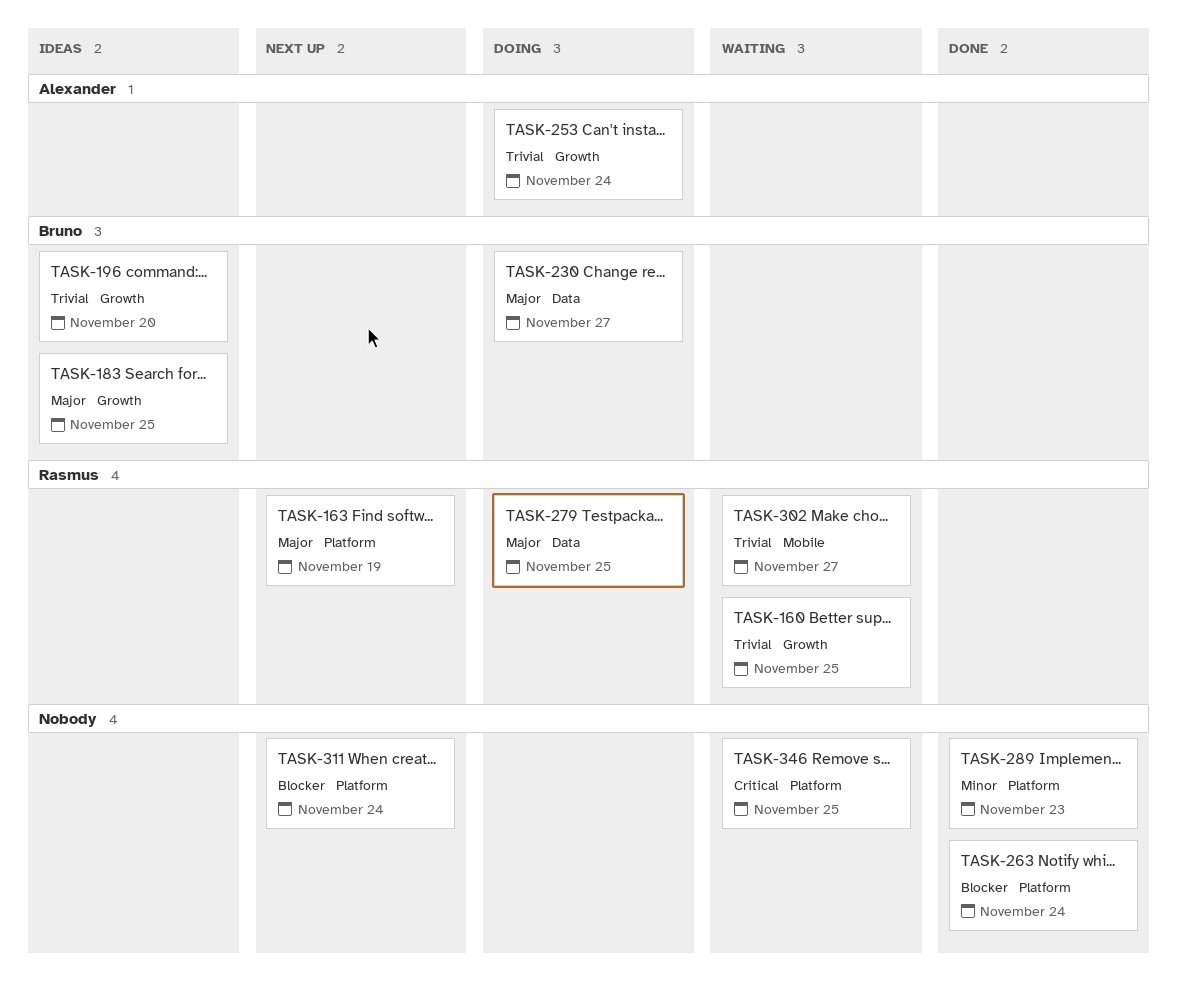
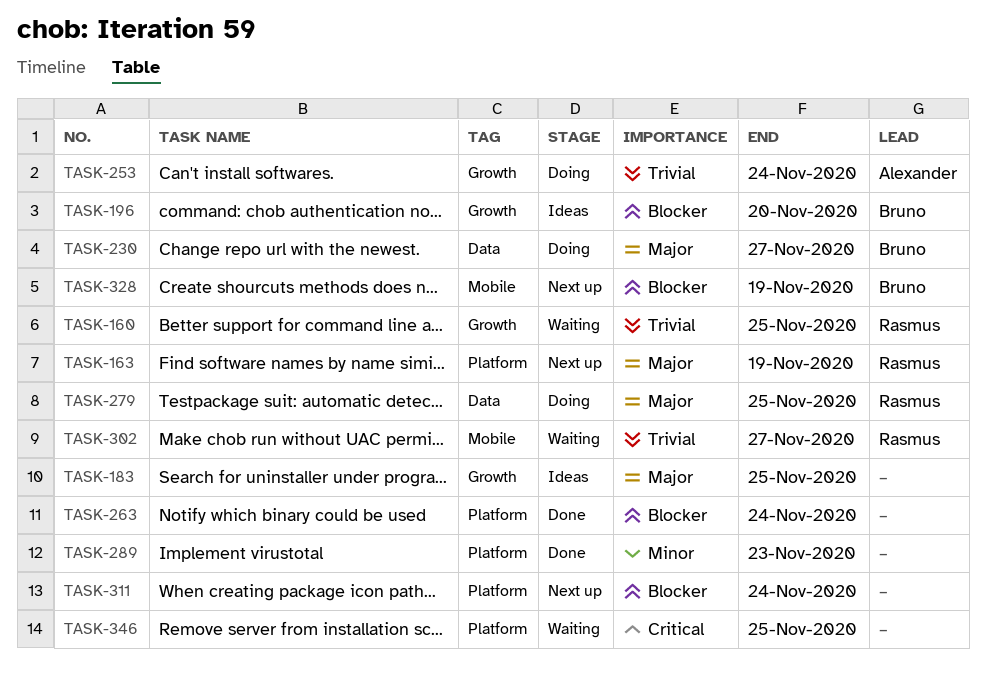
TASK-183, owner: Bruno -> none
TASK-196, priority: Trivial -> Blocker
TASK-328: none -> present

